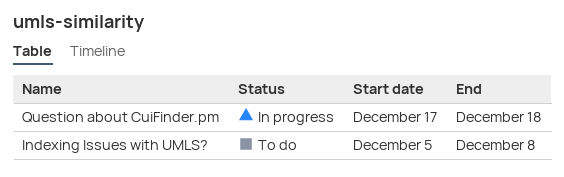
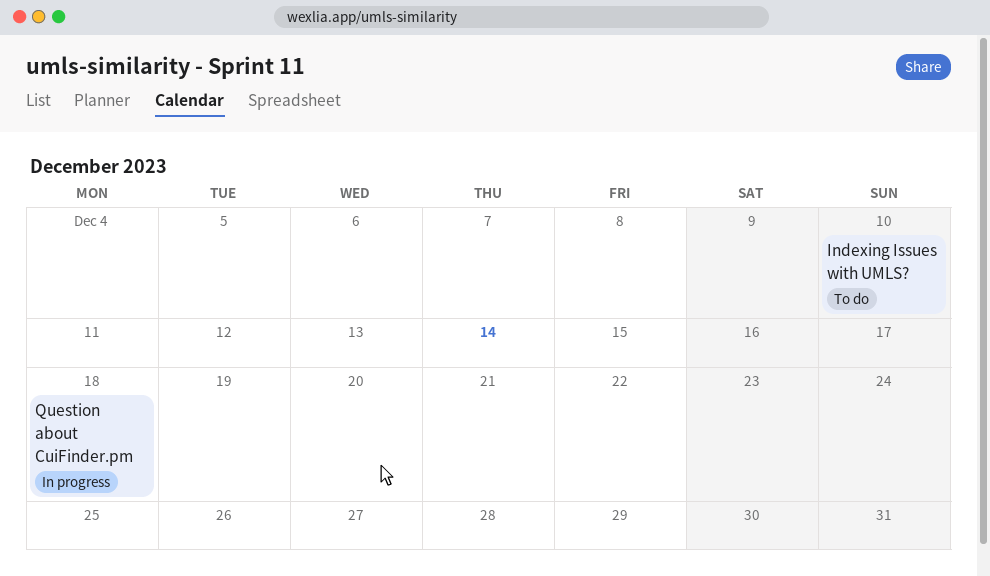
Indexing Issues with UMLS?, due: Dec 8 -> Dec 10

